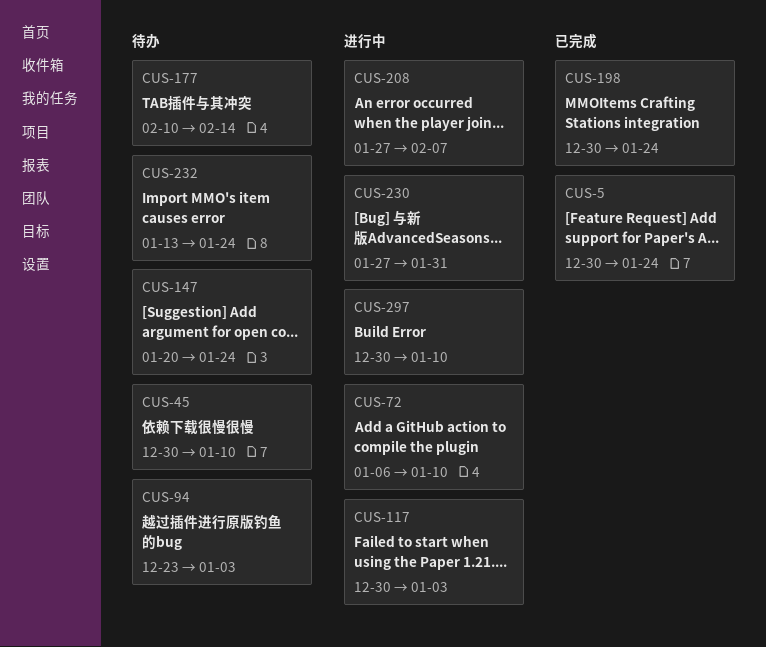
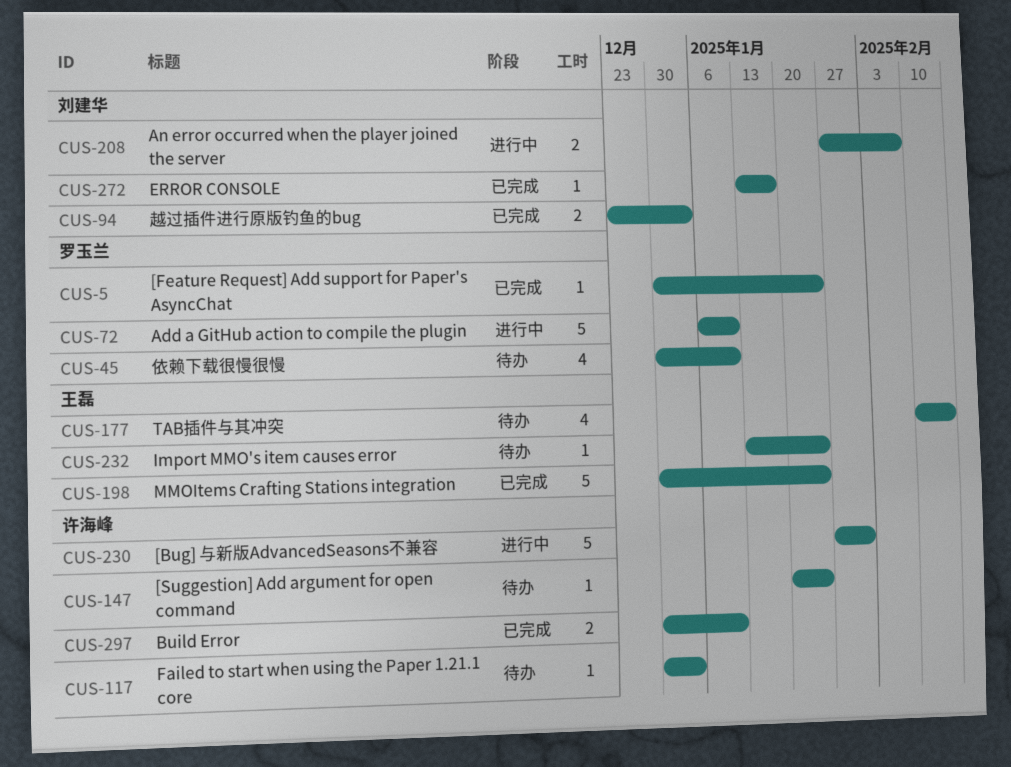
CUS-94, status: 待办 -> 已完成
CUS-117, status: 进行中 -> 待办
CUS-272: none -> present
CUS-297, status: 进行中 -> 已完成

